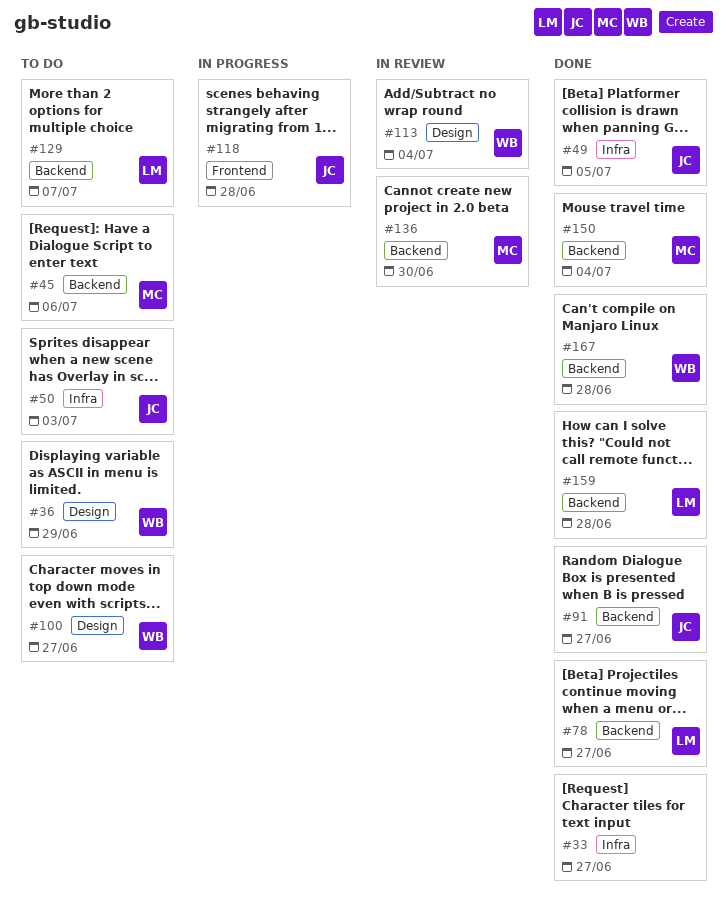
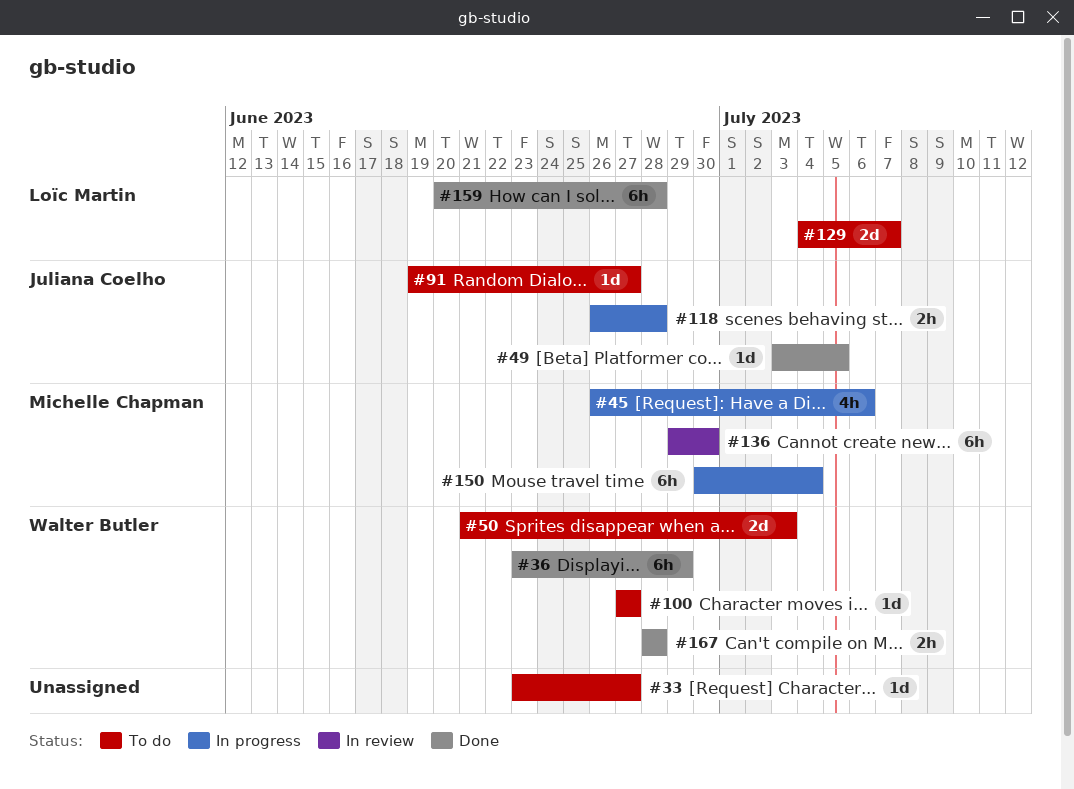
#33, status: Done -> To do
#36, status: To do -> Done
#45, status: To do -> In progress
#50, owner: Juliana Coelho -> Walter Butler
#78: present -> none
#91, status: Done -> To do
#113: present -> none
#150, status: Done -> In progress

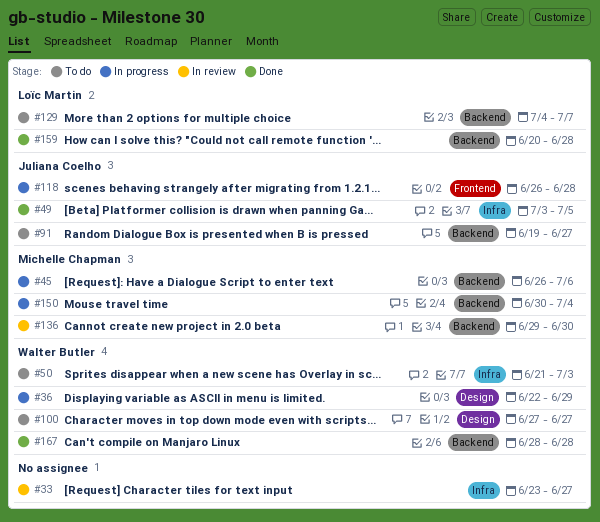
#33, status: To do -> In review
#36, status: Done -> In progress
#36, start: Jun 23 -> Jun 22

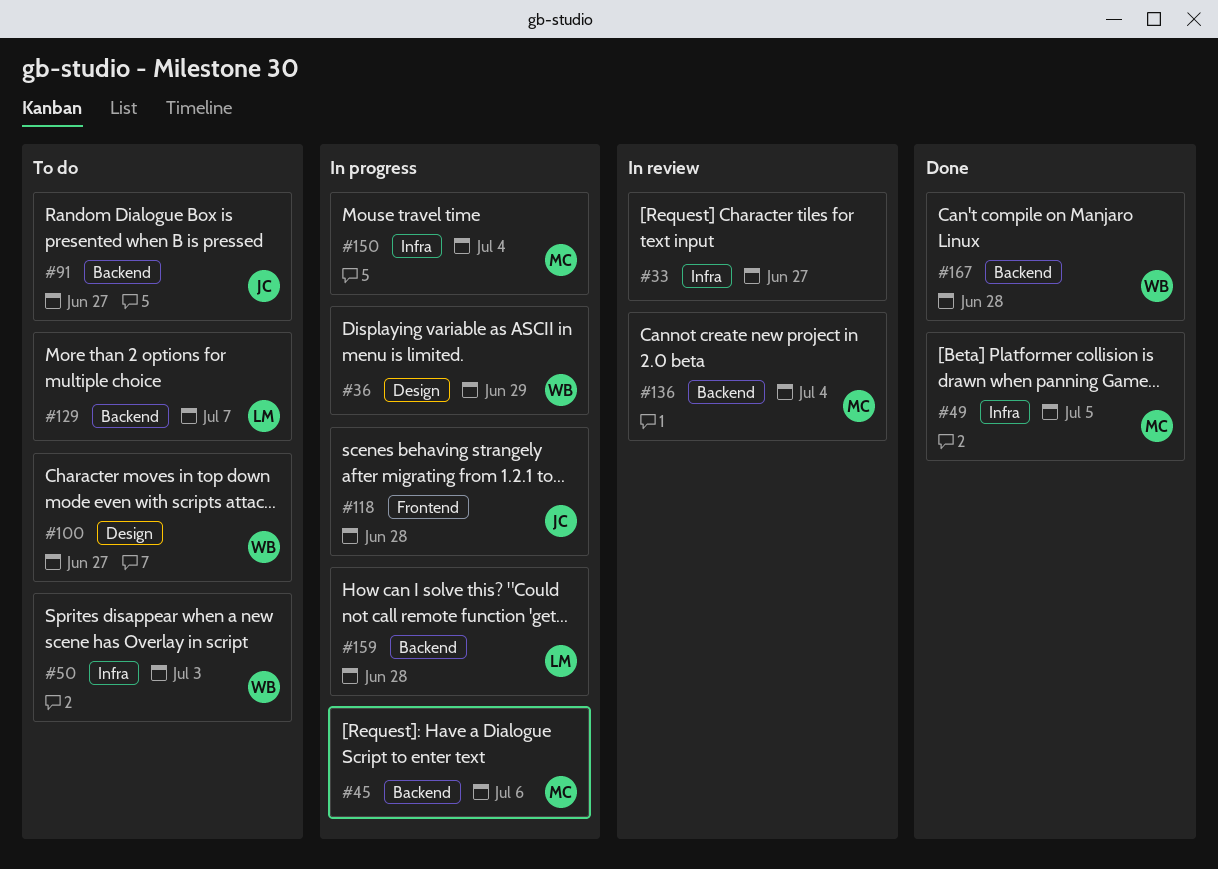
#49, owner: Juliana Coelho -> Michelle Chapman
#136, due: Jun 30 -> Jul 4
#150, label: Backend -> Infra
#159, status: Done -> In progress

